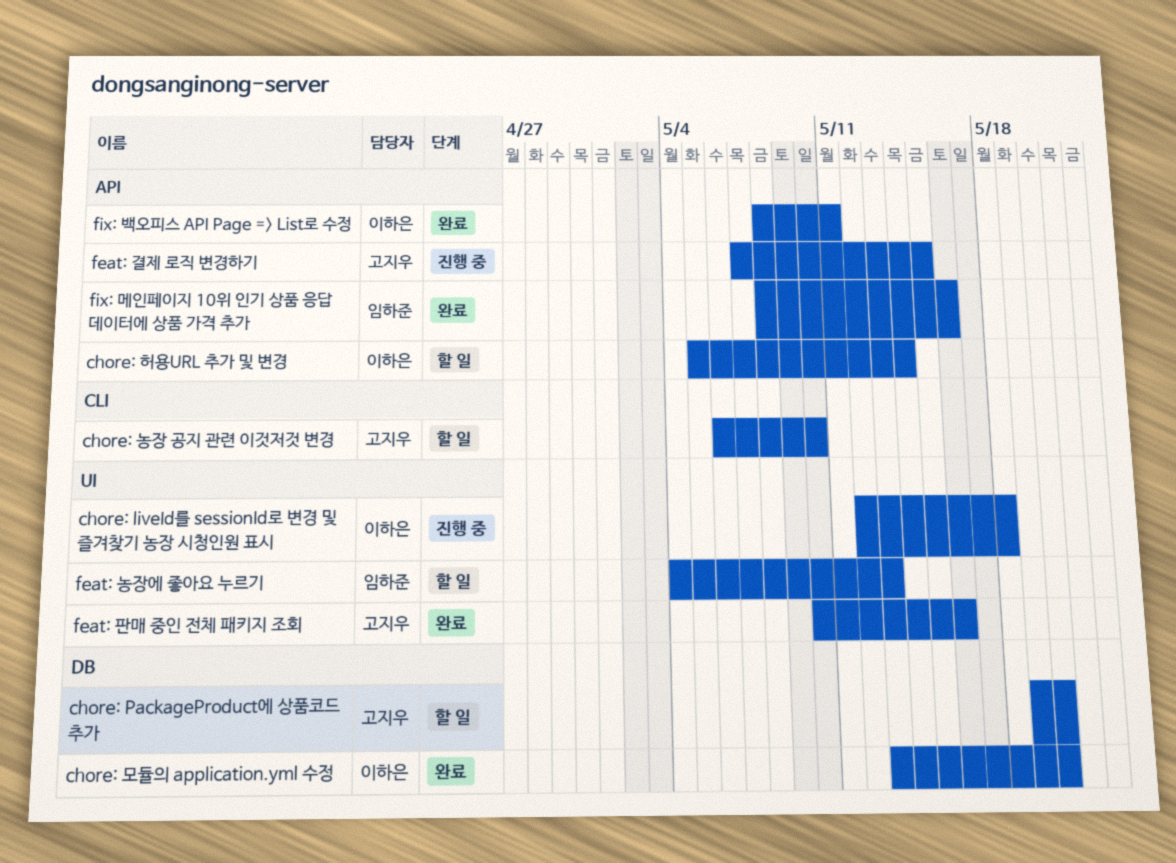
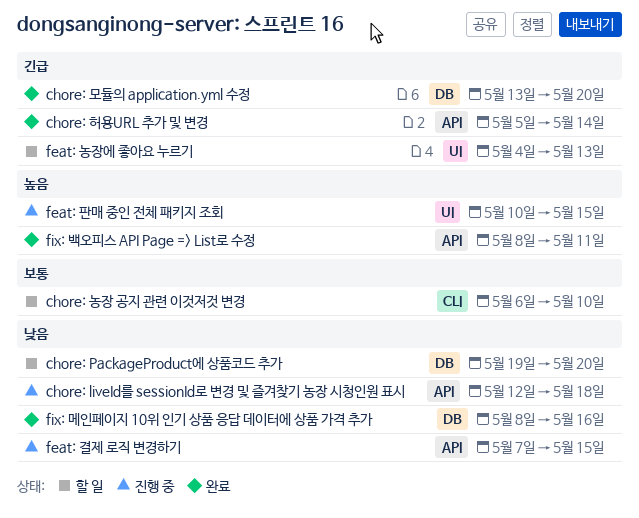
chore: liveId를 sessionId로 변경 및 즐겨찾기 농장 시청인원 표시, label: UI -> API
chore: 허용URL 추가 및 변경, status: 할 일 -> 완료
feat: 판매 중인 전체 패키지 조회, status: 완료 -> 진행 중
feat: 판매 중인 전체 패키지 조회, due: May 16 -> May 15
fix: 메인페이지 10위 인기 상품 응답 데이터에 상품 가격 추가, label: API -> DB

